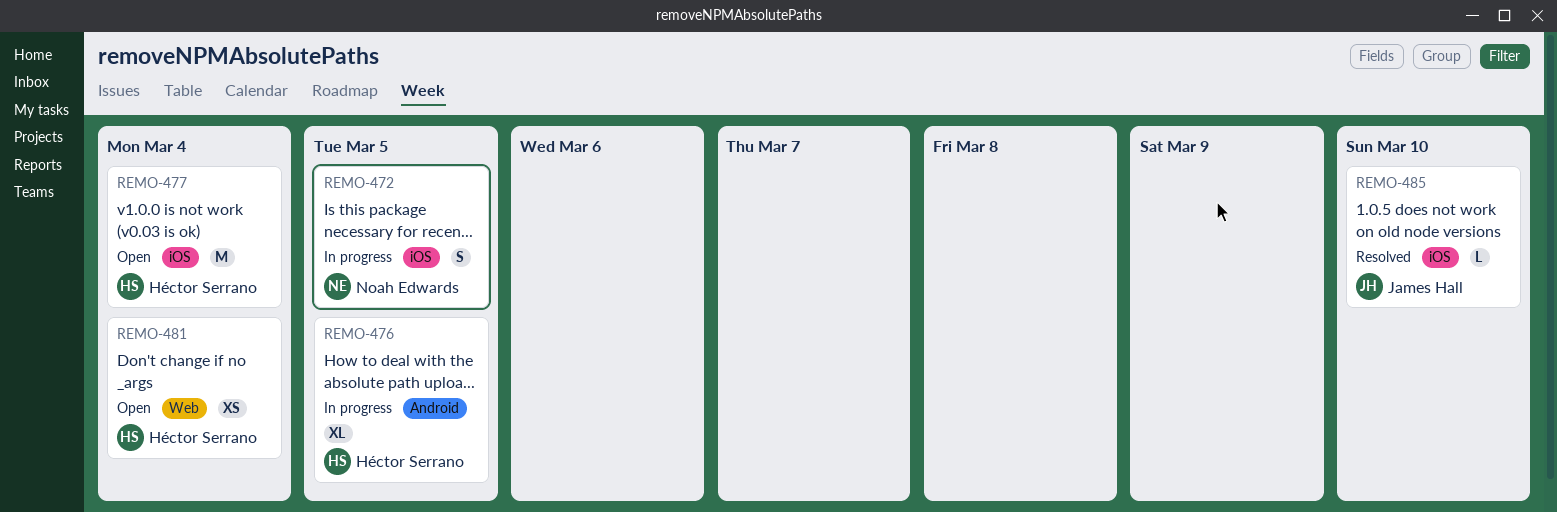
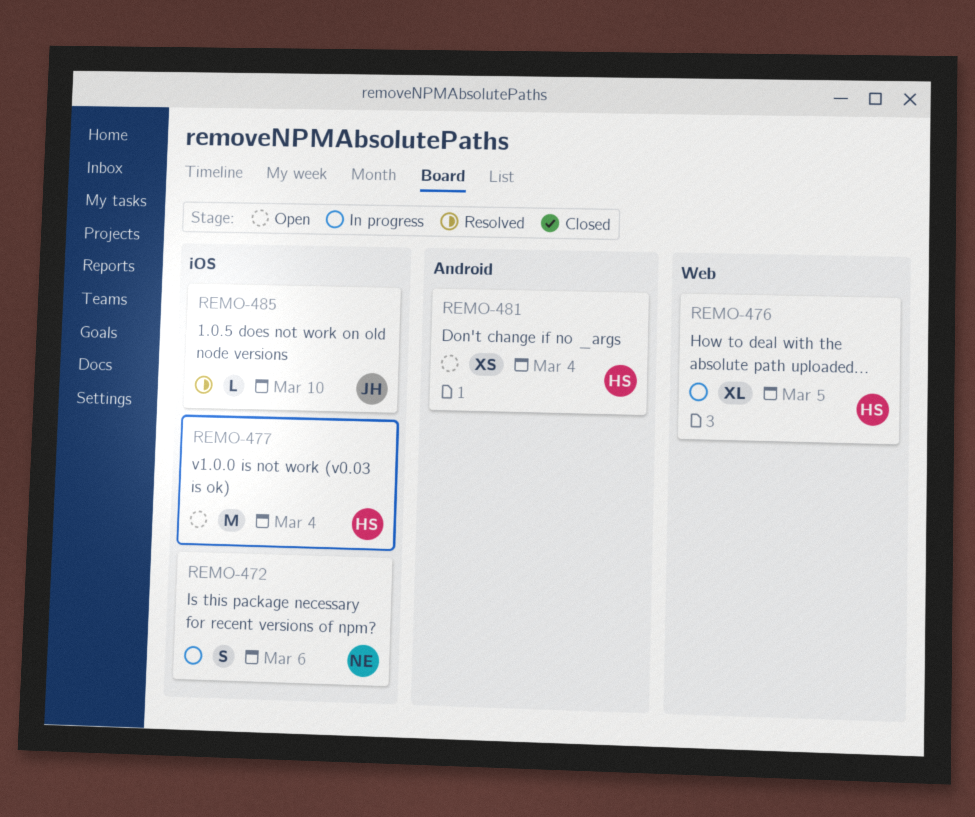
REMO-472, due: Mar 5 -> Mar 6
REMO-476, label: Android -> Web
REMO-481, label: Web -> Android

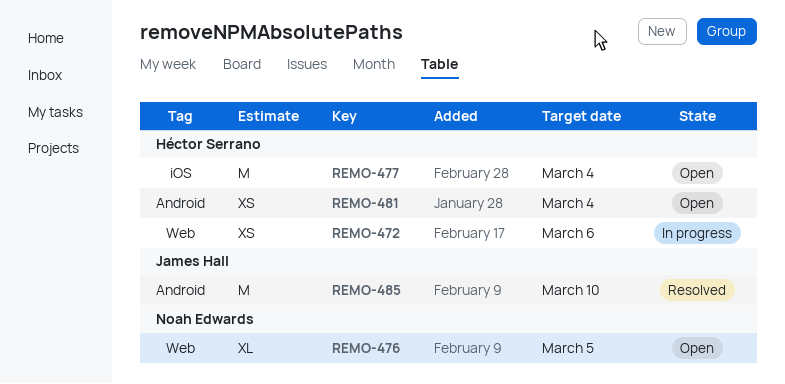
REMO-472, owner: Noah Edwards -> Héctor Serrano
REMO-472, label: iOS -> Web
REMO-472, estimate: S -> XS
REMO-476, status: In progress -> Open
REMO-476, owner: Héctor Serrano -> Noah Edwards
REMO-485, label: iOS -> Android
REMO-485, estimate: L -> M

